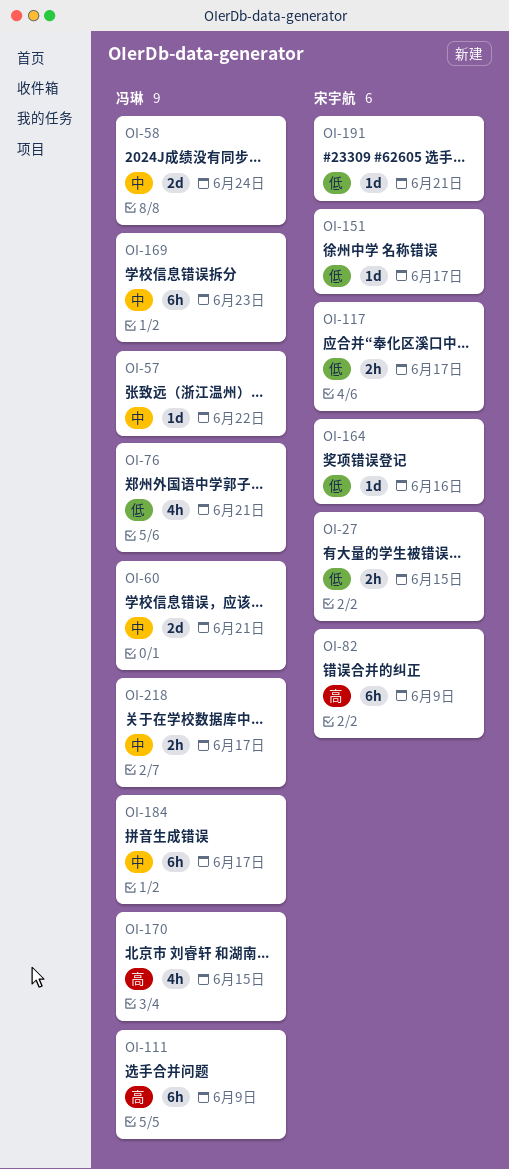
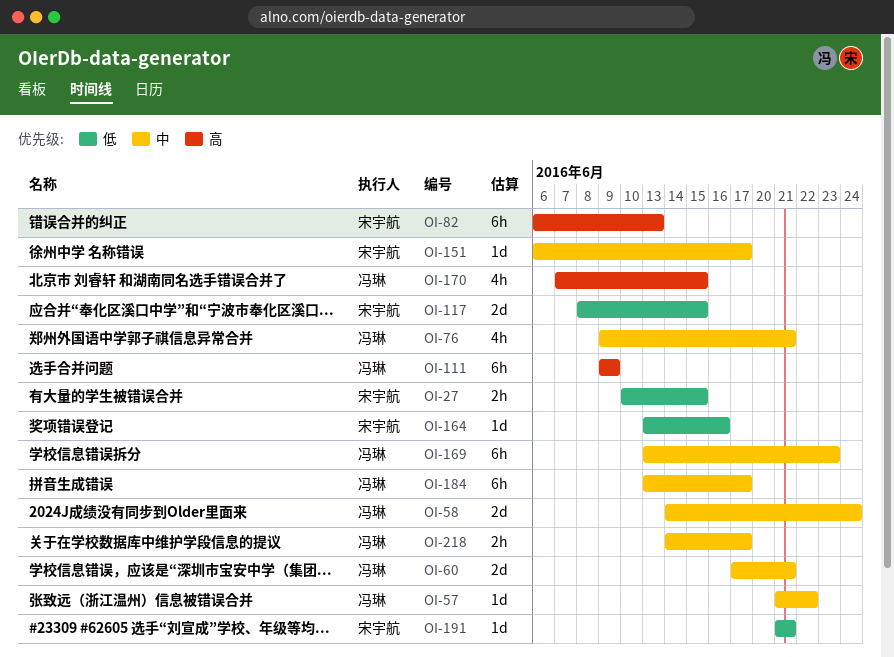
OI-76, priority: 低 -> 中
OI-82, due: Jun 9 -> Jun 13
OI-117, estimate: 2h -> 2d
OI-117, due: Jun 17 -> Jun 15
OI-151, priority: 低 -> 中

